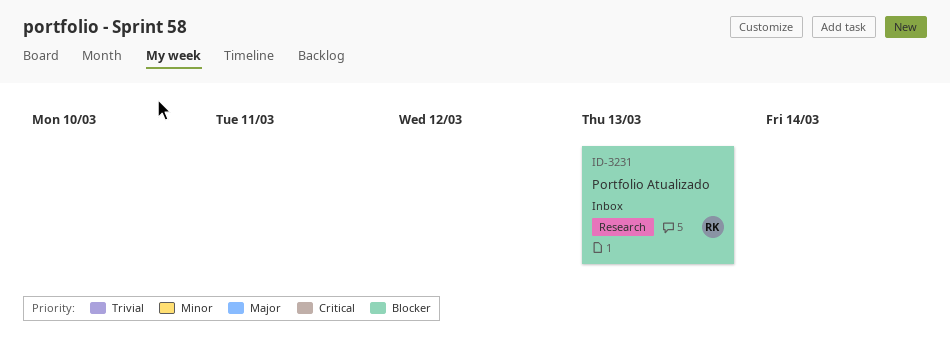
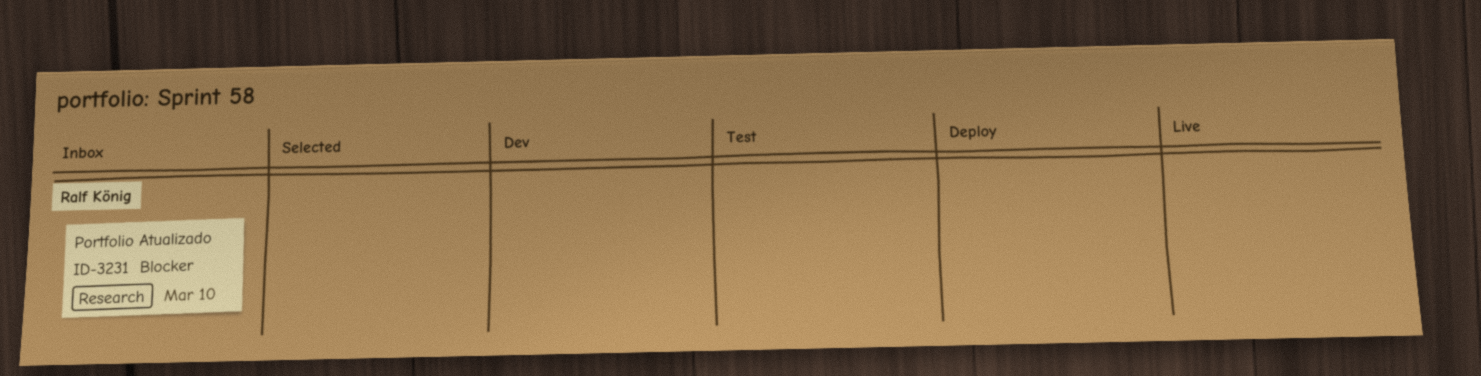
ID-3231, due: Mar 13 -> Mar 10

